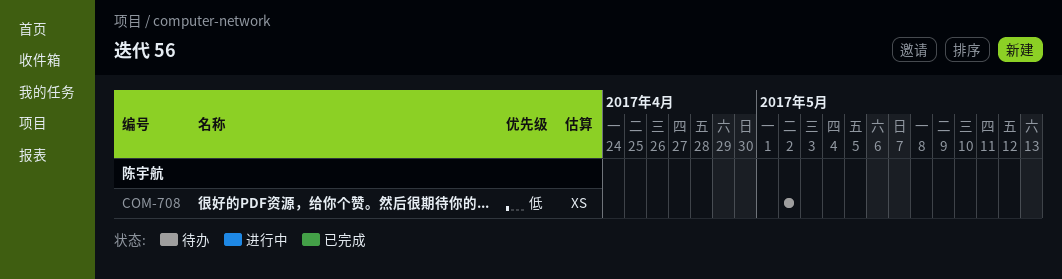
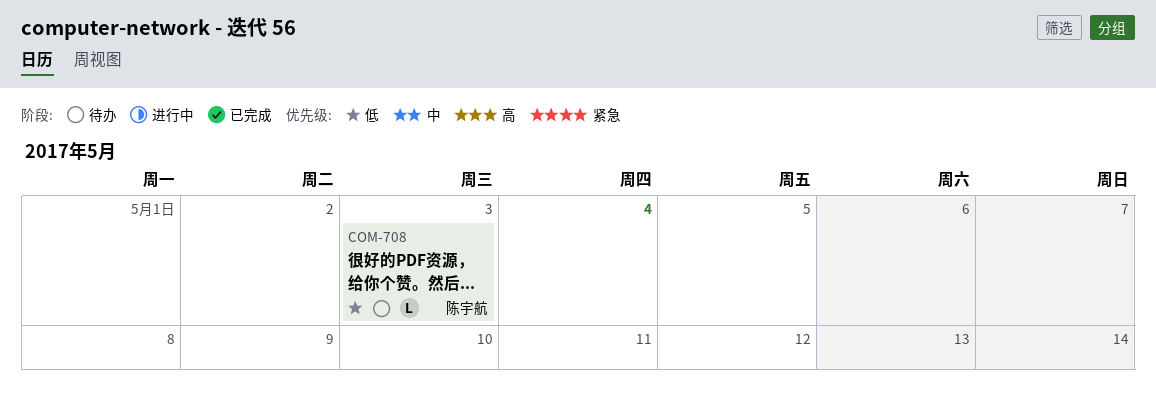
COM-708, estimate: XS -> L
COM-708, due: May 2 -> May 3

